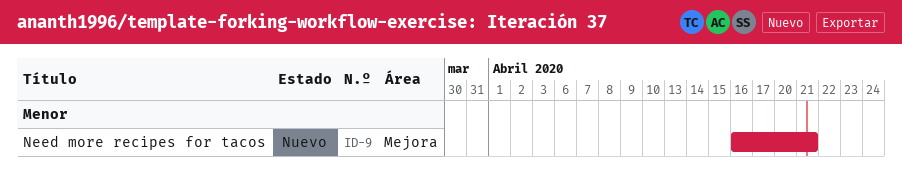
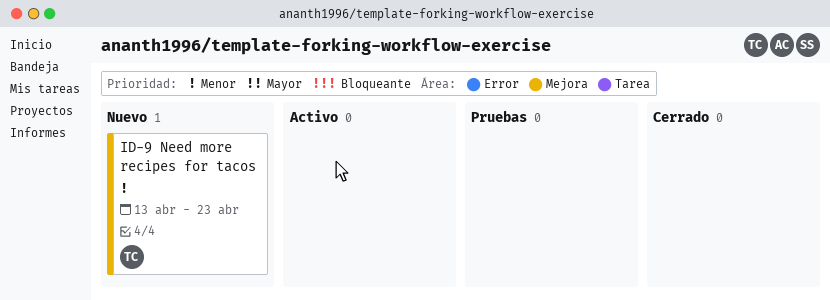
ID-9, start: Apr 16 -> Apr 13
ID-9, due: Apr 21 -> Apr 23

